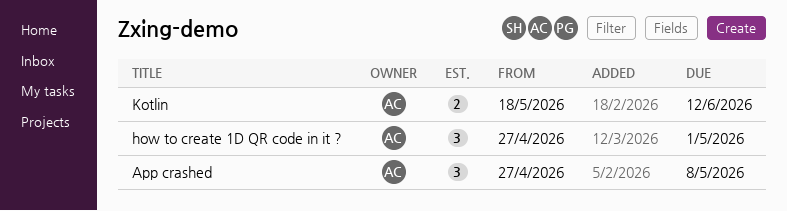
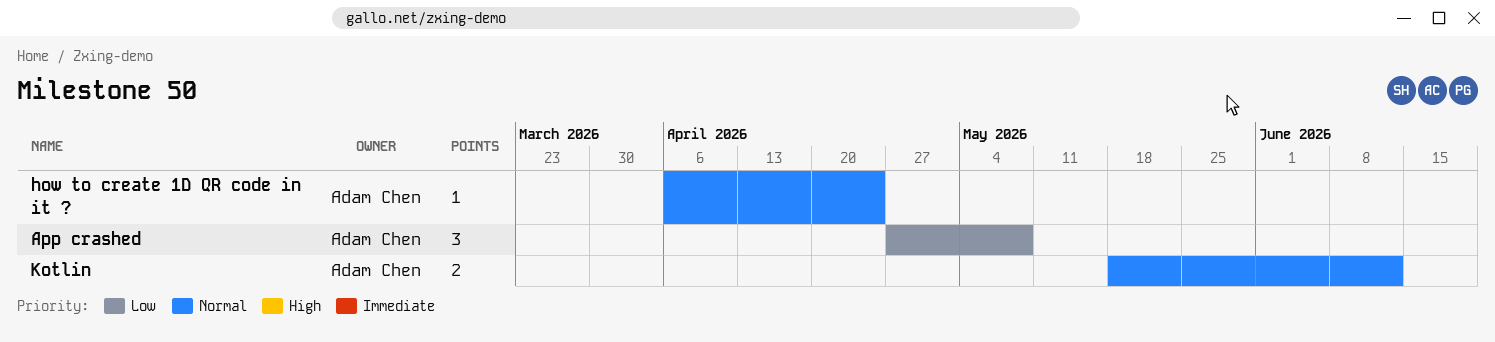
how to create 1D QR code in it ?, estimate: 3 -> 1
how to create 1D QR code in it ?, start: Apr 27 -> Apr 6
how to create 1D QR code in it ?, due: May 1 -> Apr 24

